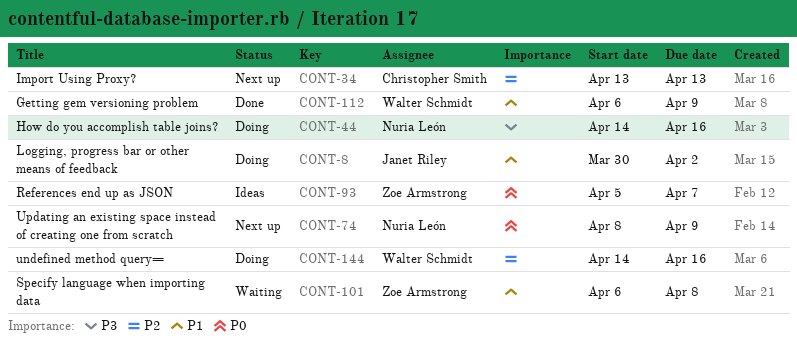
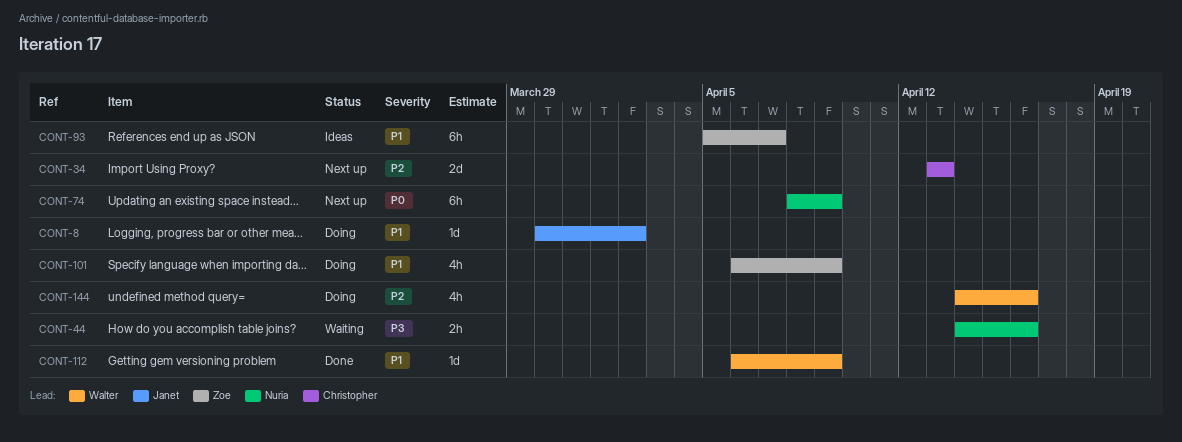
CONT-44, status: Doing -> Waiting
CONT-93, priority: P0 -> P1
CONT-101, status: Waiting -> Doing
CONT-101, due: Apr 8 -> Apr 9

